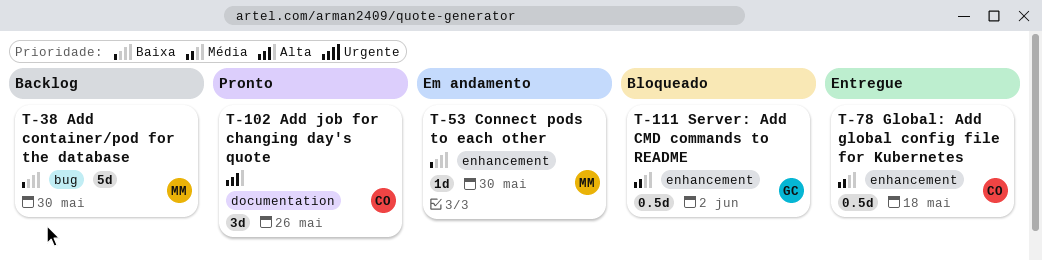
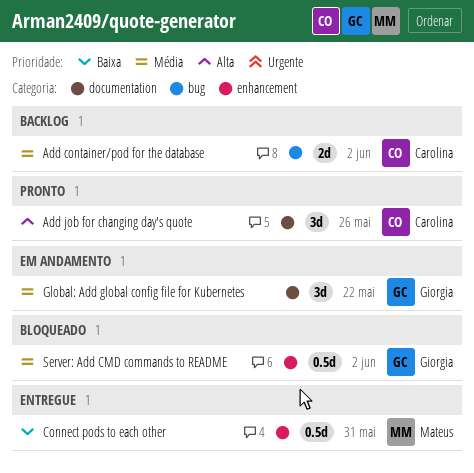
Add container/pod for the database, owner: Mateus -> Carolina
Add container/pod for the database, priority: Baixa -> Média
Add container/pod for the database, estimate: 5d -> 2d
Add container/pod for the database, due: May 30 -> Jun 2
Connect pods to each other, status: Em andamento -> Entregue
Connect pods to each other, estimate: 1d -> 0.5d
Connect pods to each other, due: May 30 -> May 31
Global: Add global config file for Kubernetes, status: Entregue -> Em andamento
Global: Add global config file for Kubernetes, owner: Carolina -> Giorgia
Global: Add global config file for Kubernetes, label: enhancement -> documentation
Global: Add global config file for Kubernetes, estimate: 0.5d -> 3d
Global: Add global config file for Kubernetes, due: May 18 -> May 22

